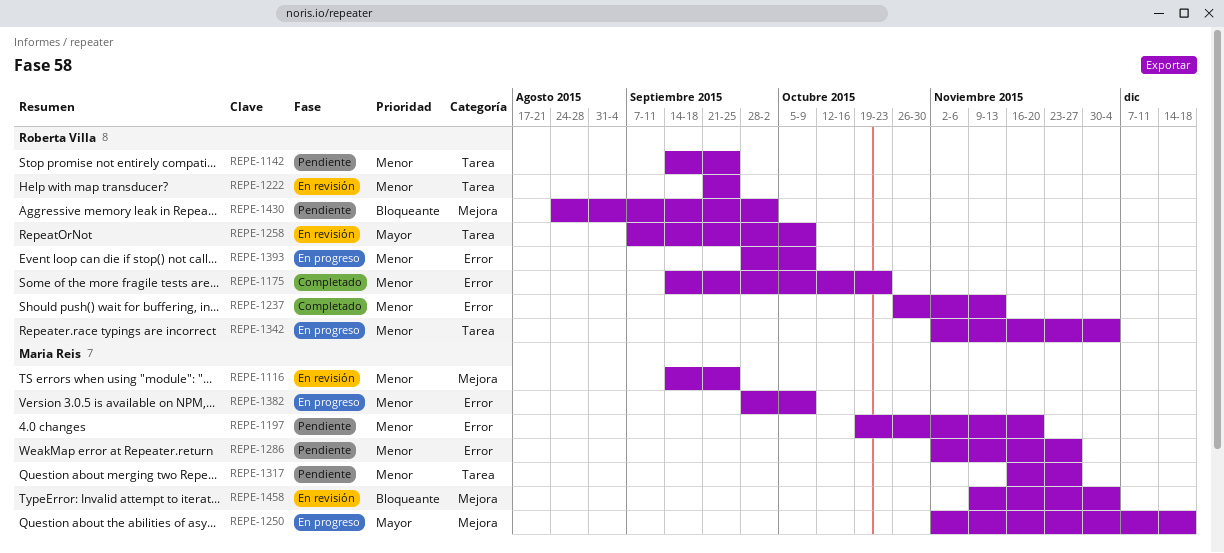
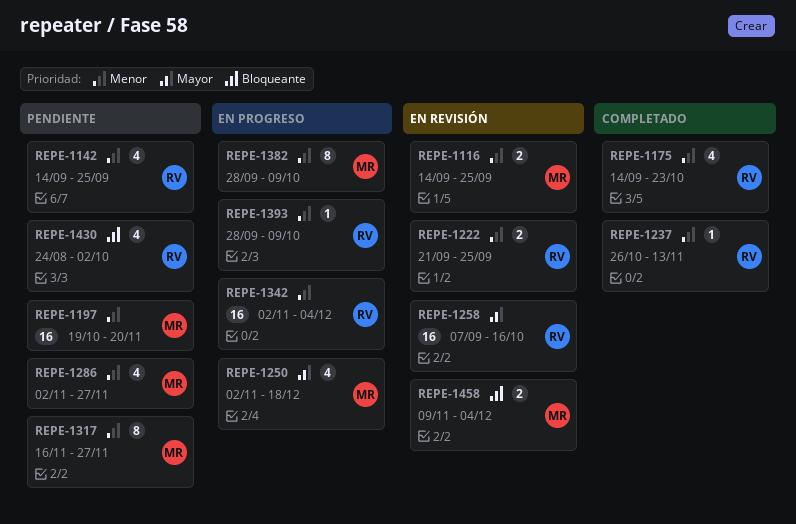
REPE-1258, due: Oct 9 -> Oct 16

